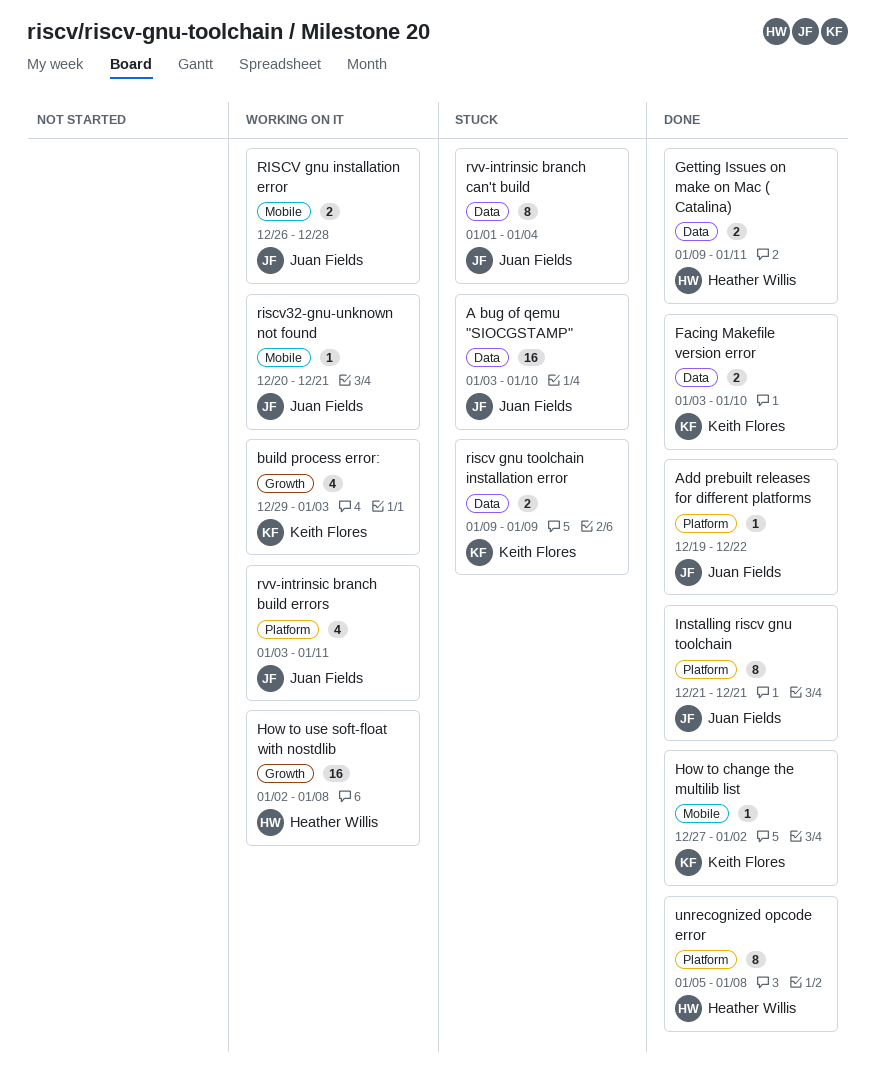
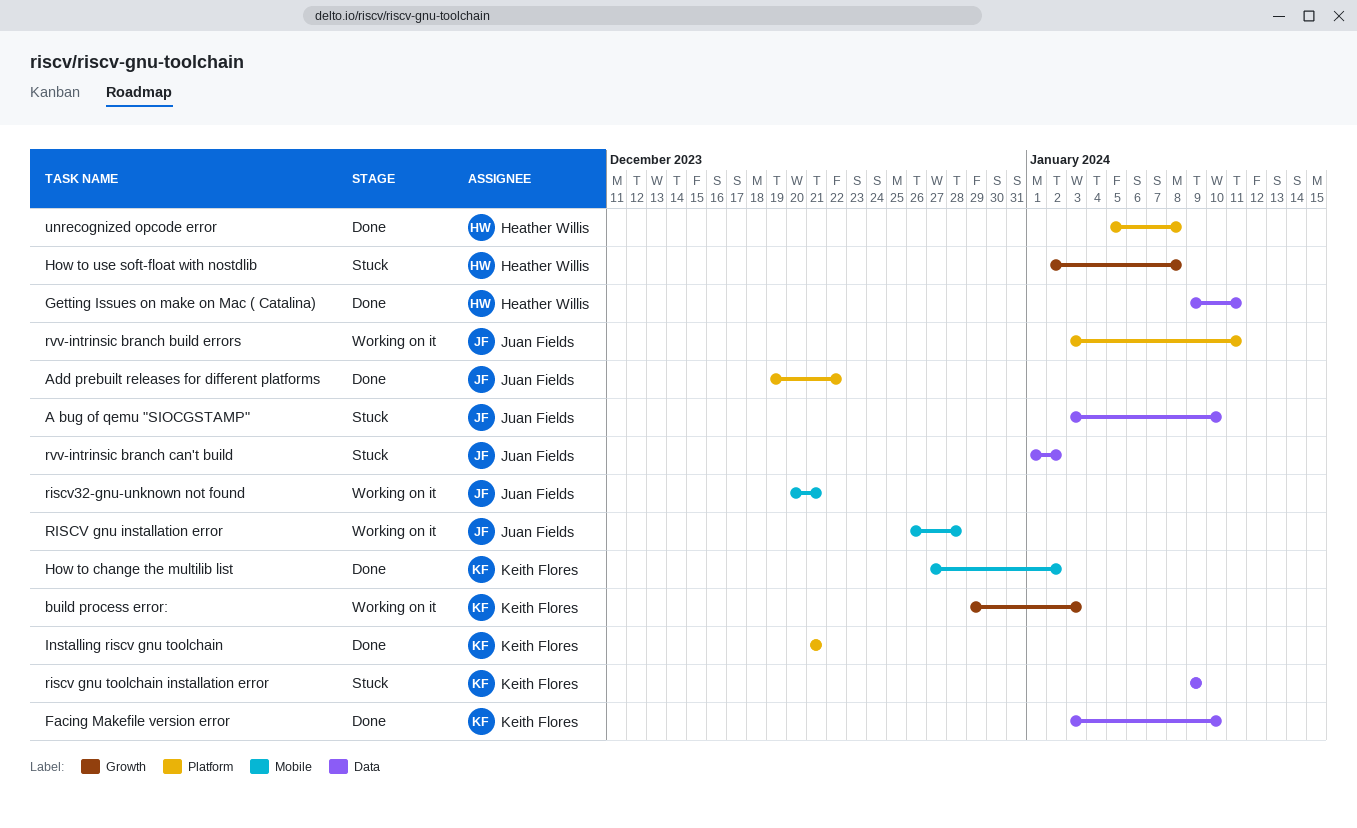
How to use soft-float with nostdlib, status: Working on it -> Stuck
Installing riscv gnu toolchain, owner: Juan Fields -> Keith Flores
rvv-intrinsic branch can't build, due: Jan 4 -> Jan 2

